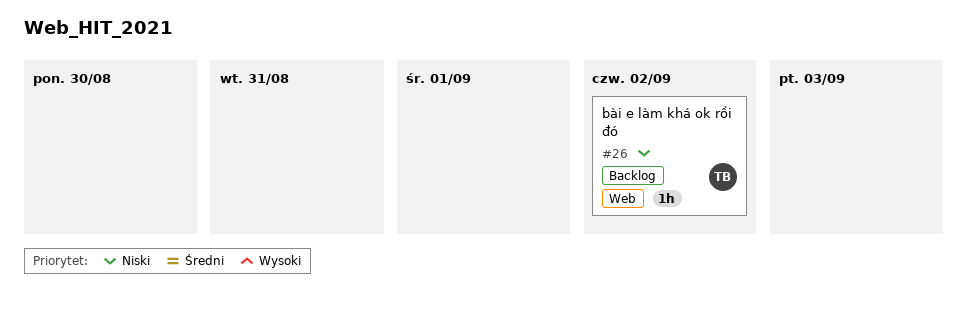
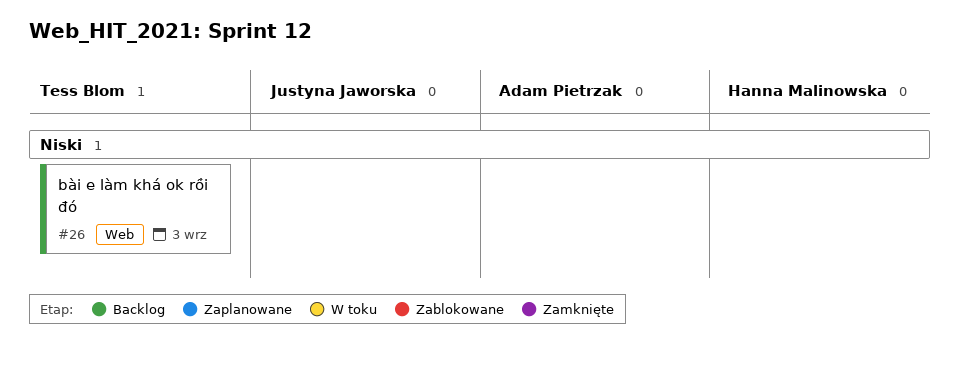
#26, due: Sep 2 -> Sep 3

